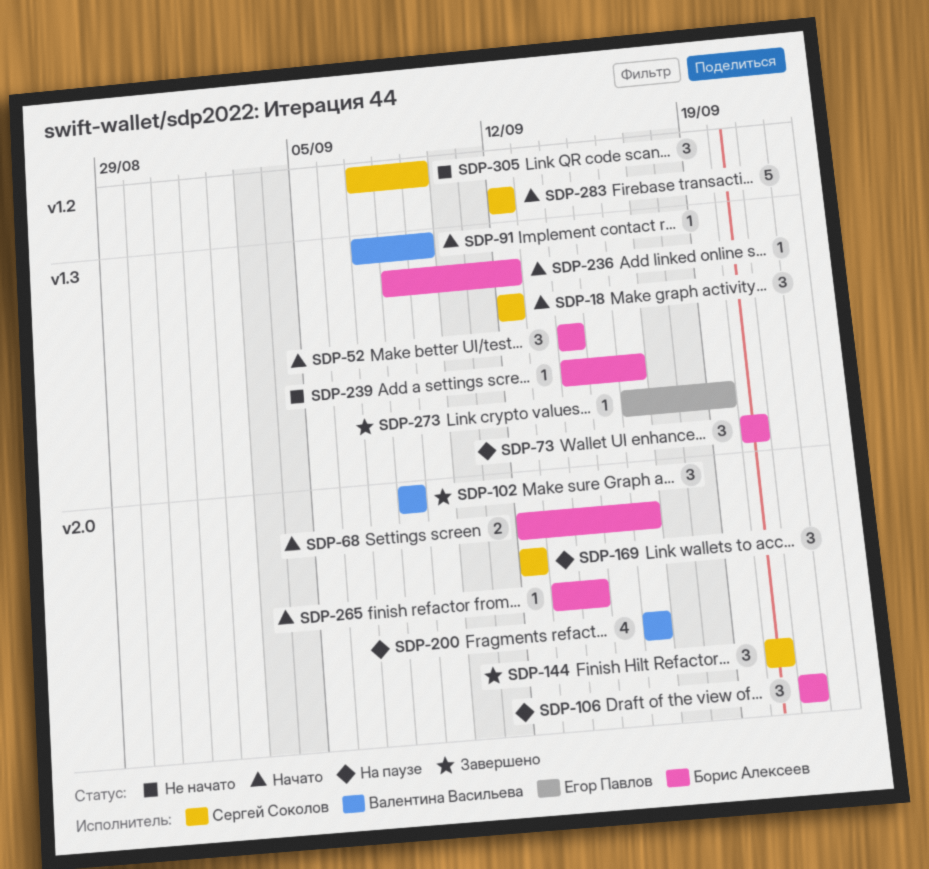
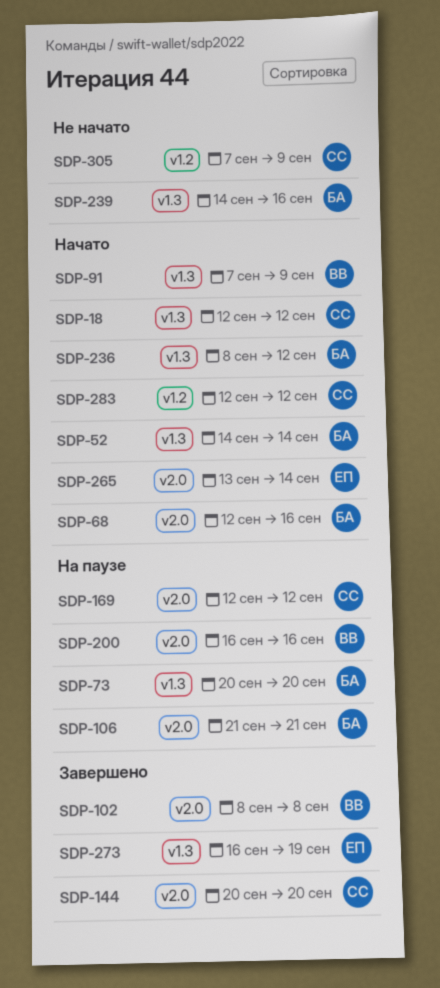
SDP-265, owner: Борис Алексеев -> Егор Павлов

